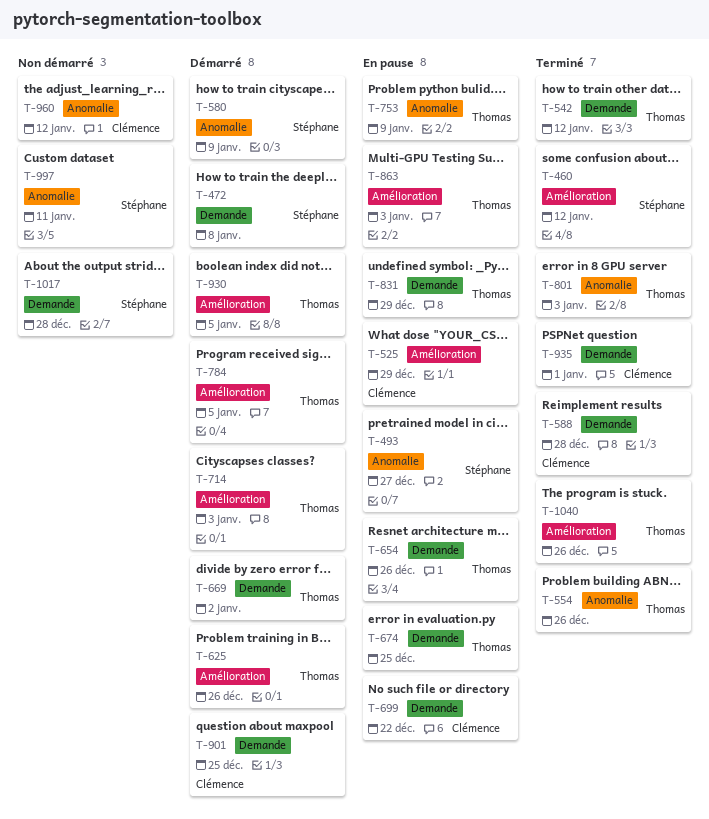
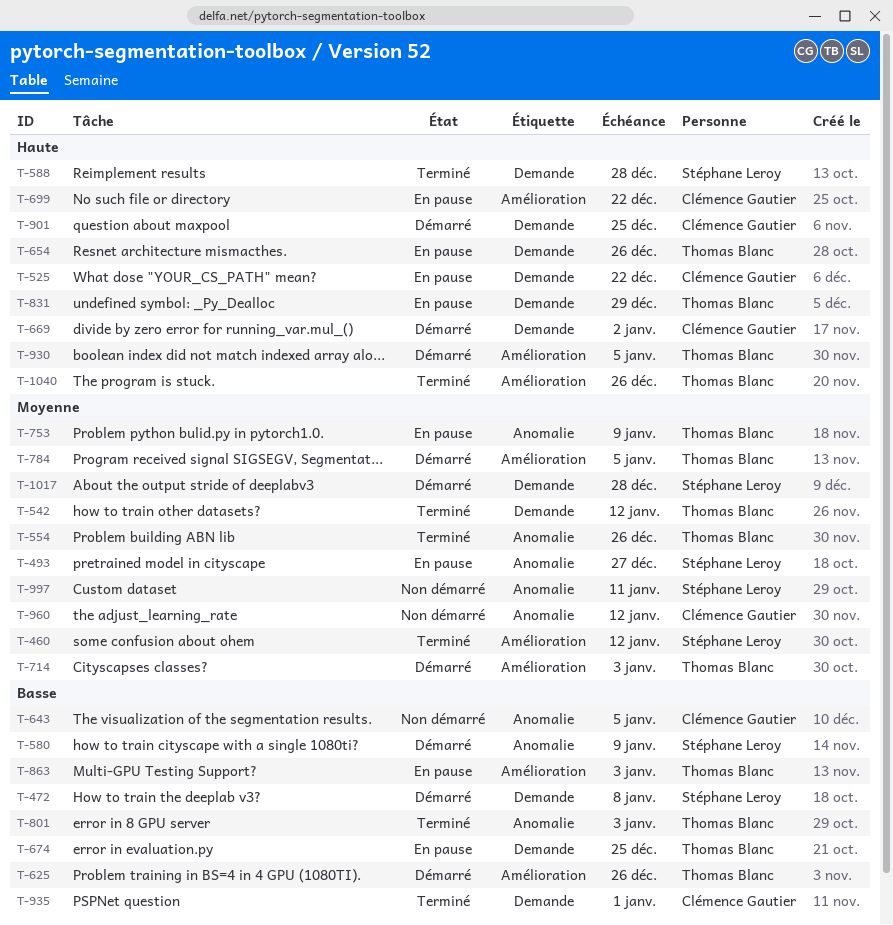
T-525, label: Amélioration -> Demande
T-525, due: Dec 29 -> Dec 22
T-588, owner: Clémence Gautier -> Stéphane Leroy
T-643: none -> present
T-669, owner: Thomas Blanc -> Clémence Gautier
T-699, label: Demande -> Amélioration
T-1017, status: Non démarré -> Démarré

